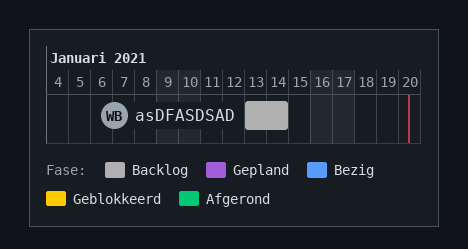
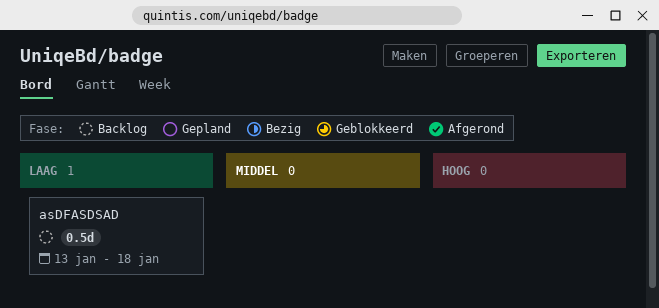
asDFASDSAD, due: Jan 14 -> Jan 18

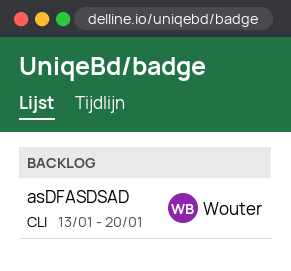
asDFASDSAD, due: Jan 18 -> Jan 20

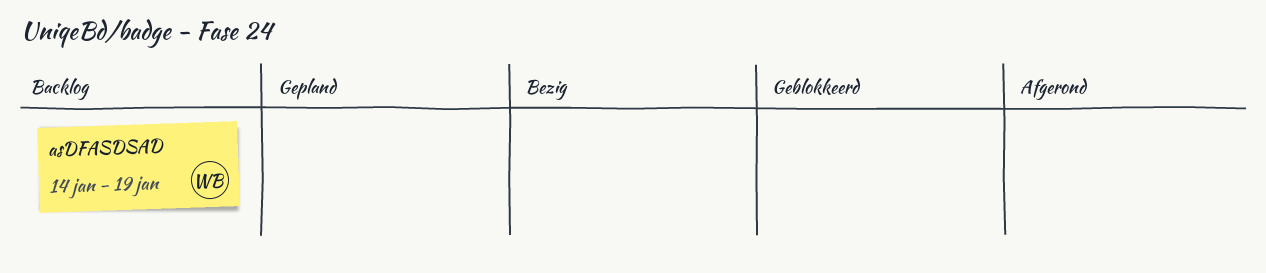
asDFASDSAD, start: Jan 13 -> Jan 14
asDFASDSAD, due: Jan 20 -> Jan 19

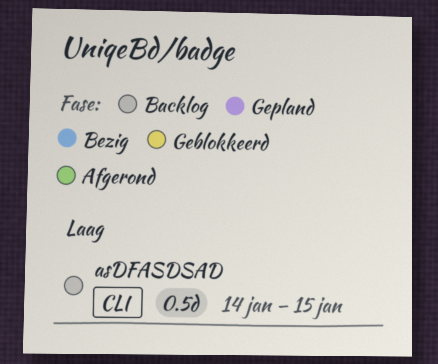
asDFASDSAD, due: Jan 19 -> Jan 15

